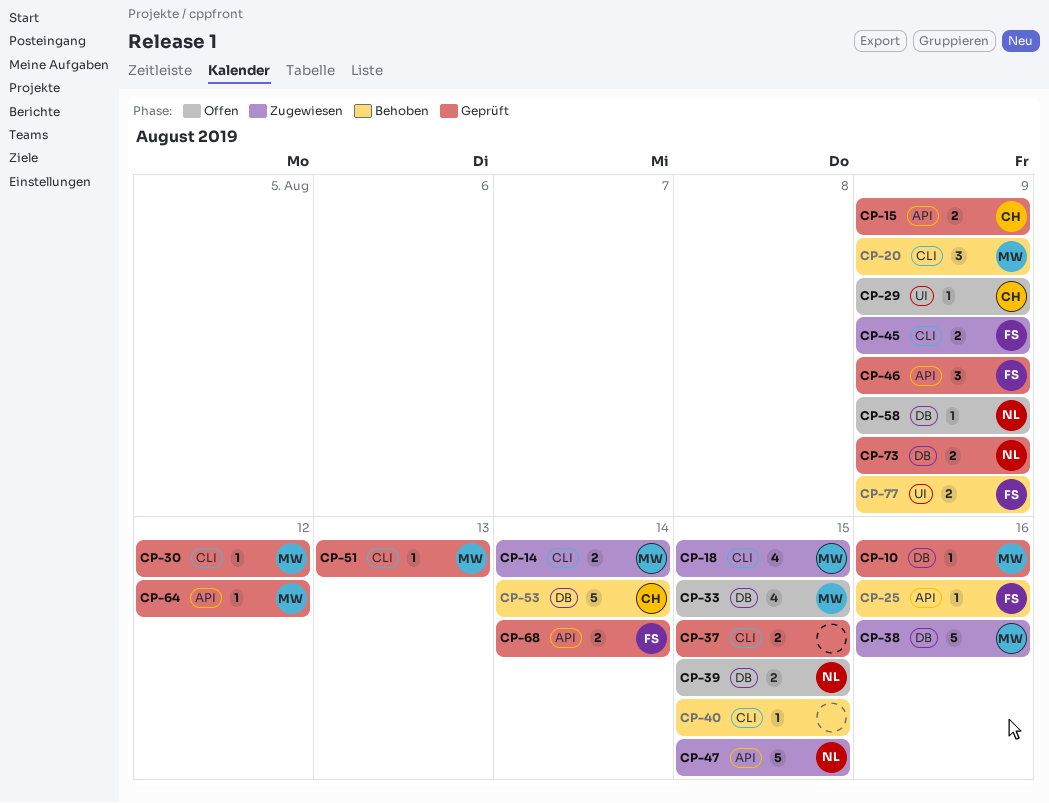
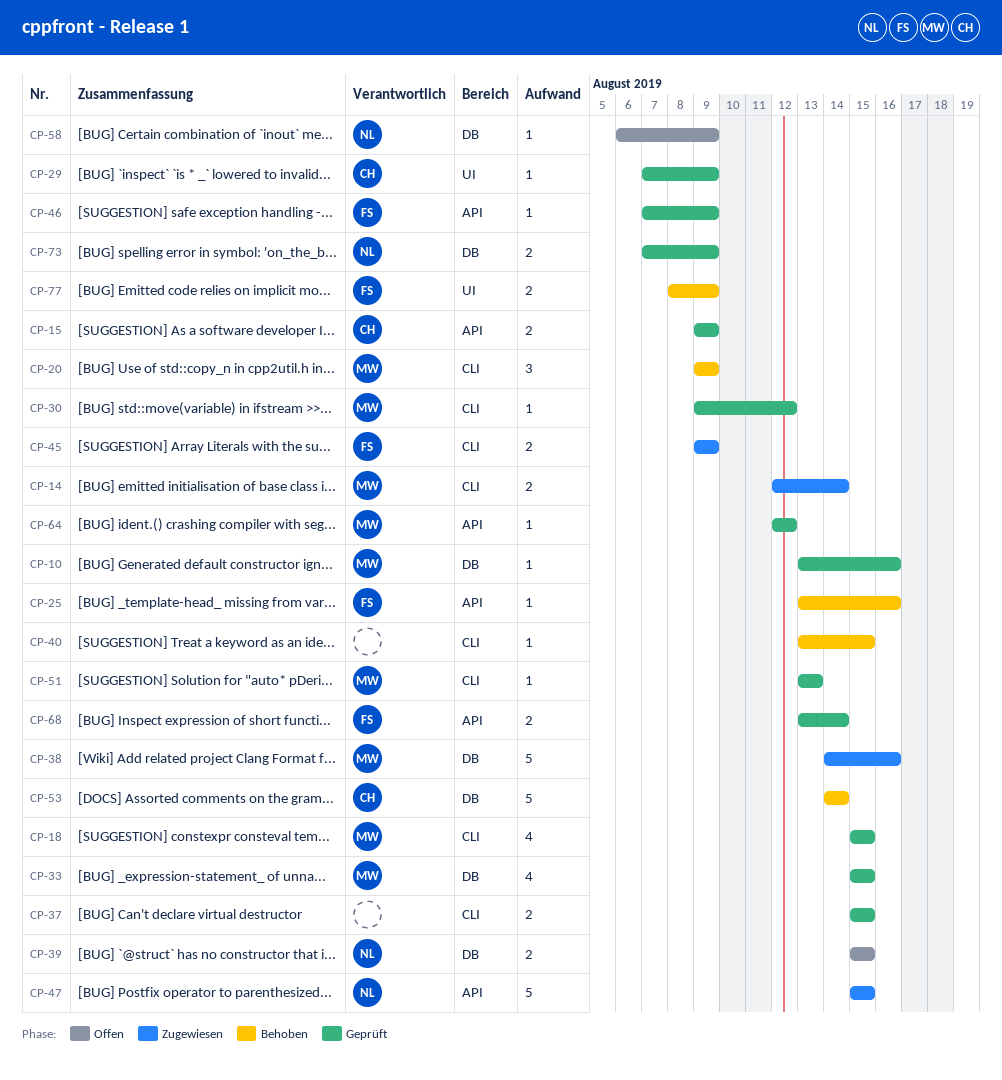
CP-18, status: Zugewiesen -> Geprüft
CP-29, status: Offen -> Geprüft
CP-33, status: Offen -> Geprüft
CP-46, estimate: 3 -> 1

